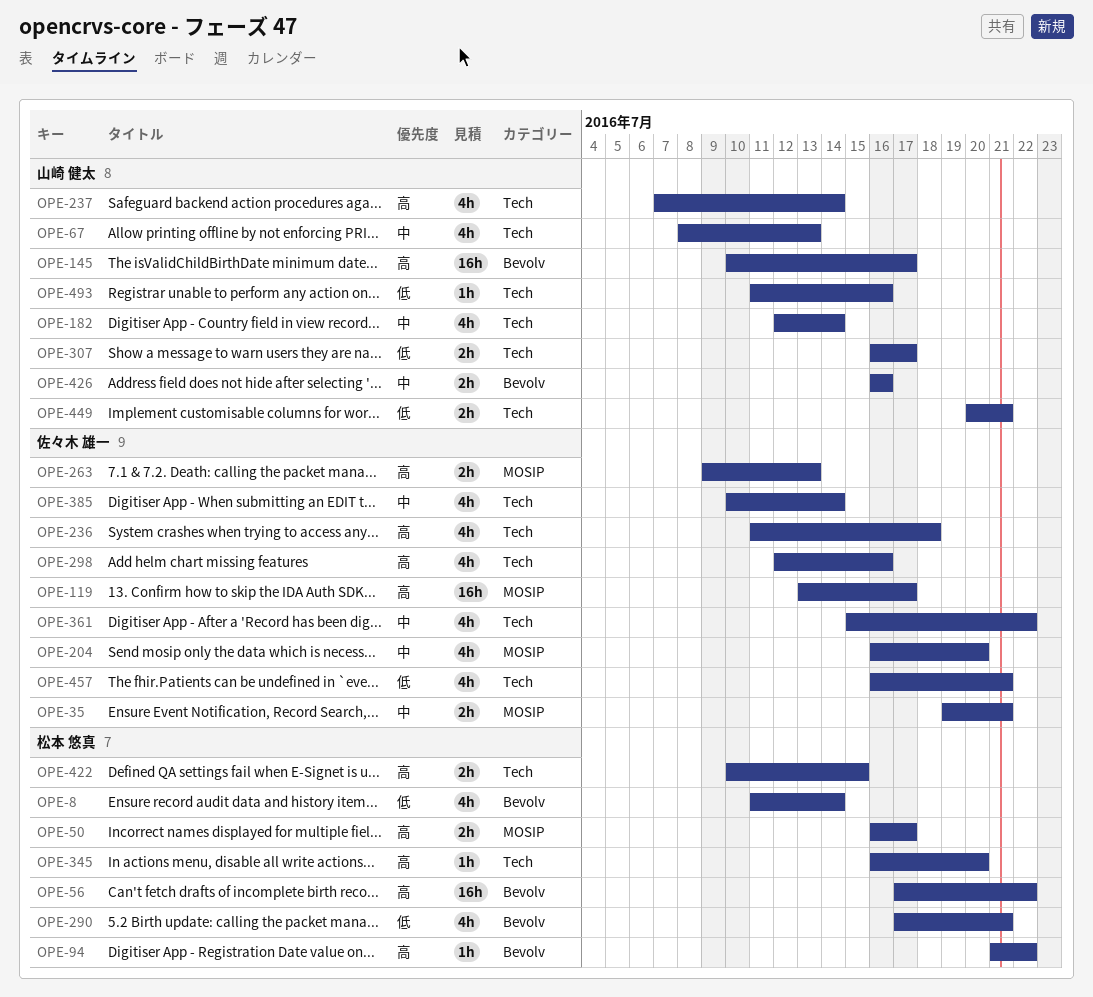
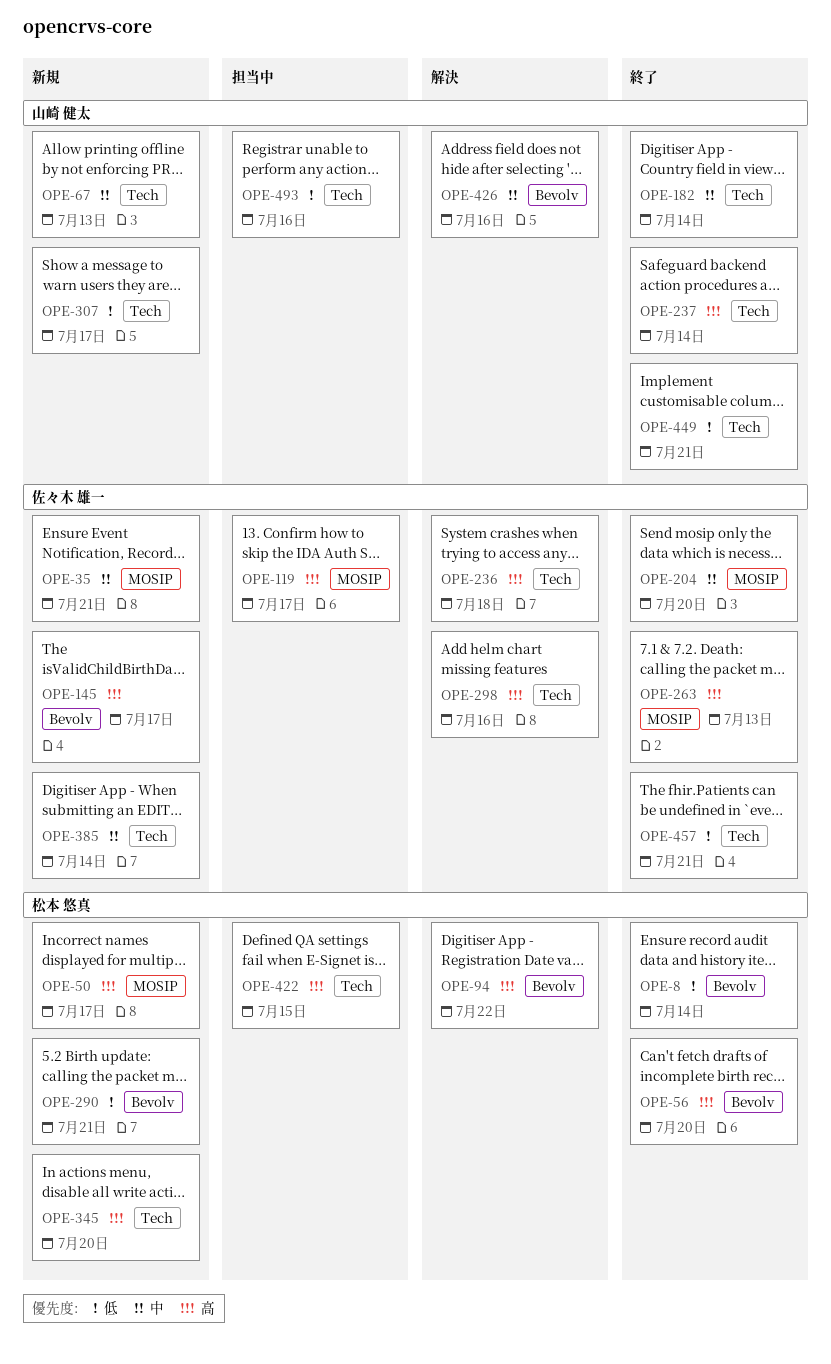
OPE-56, due: Jul 22 -> Jul 20
OPE-145, owner: 山崎 健太 -> 佐々木 雄一
OPE-361: present -> none

